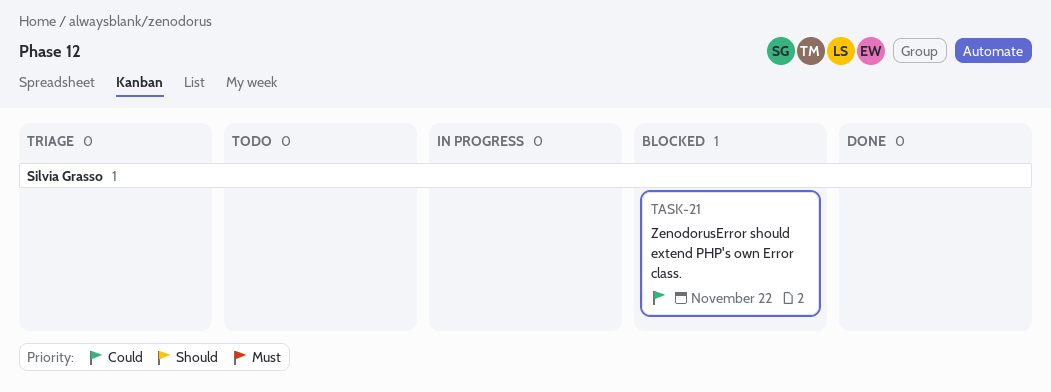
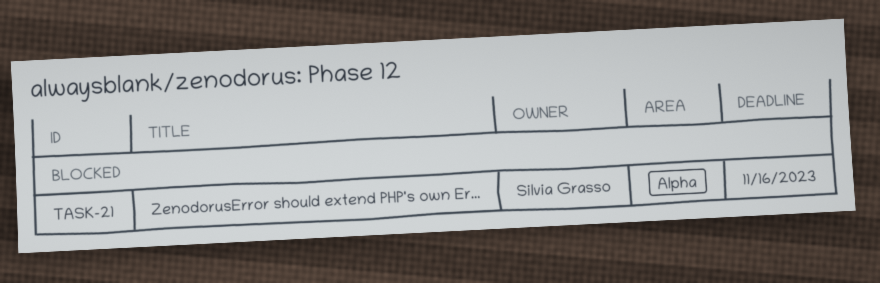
TASK-21, due: Nov 22 -> Nov 16

